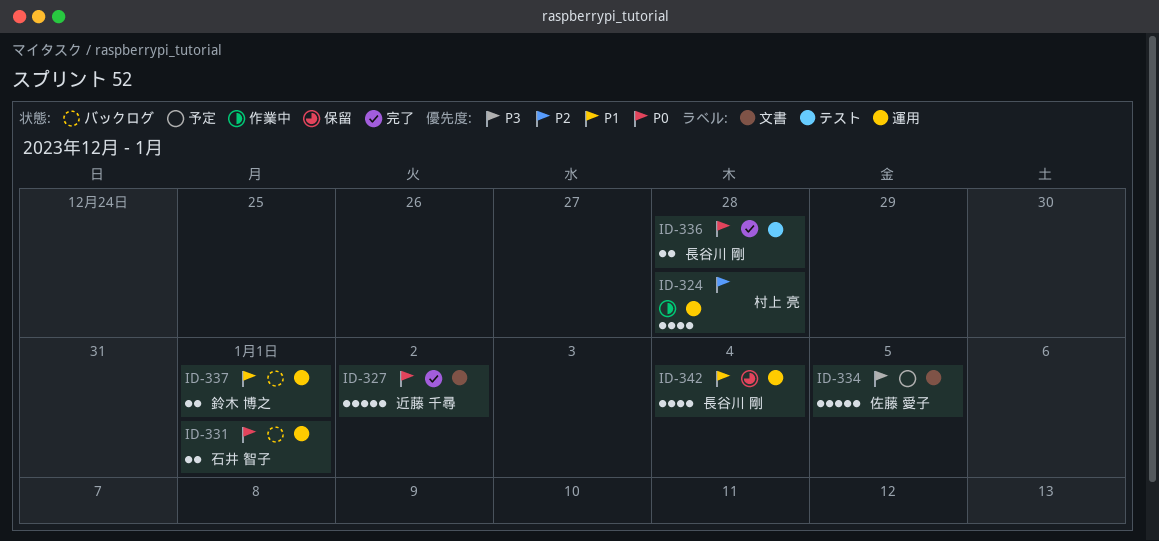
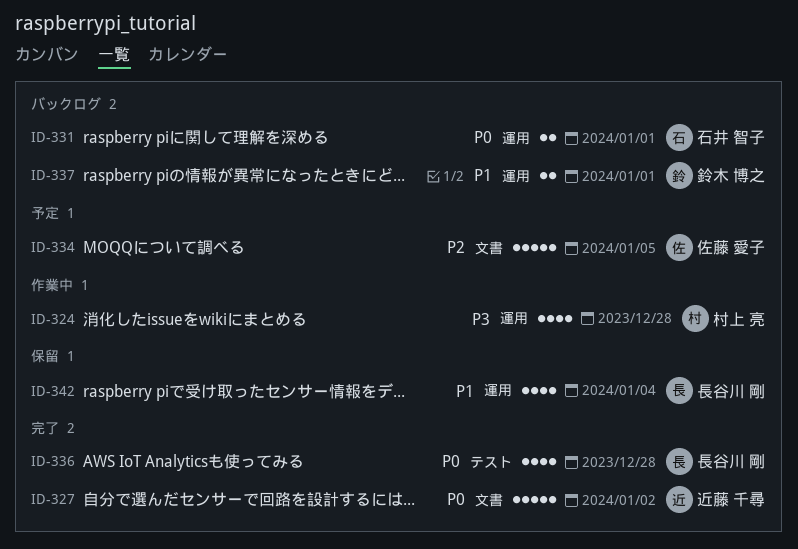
ID-324, priority: P2 -> P3
ID-334, priority: P3 -> P2
ID-336, estimate: 2 -> 4

